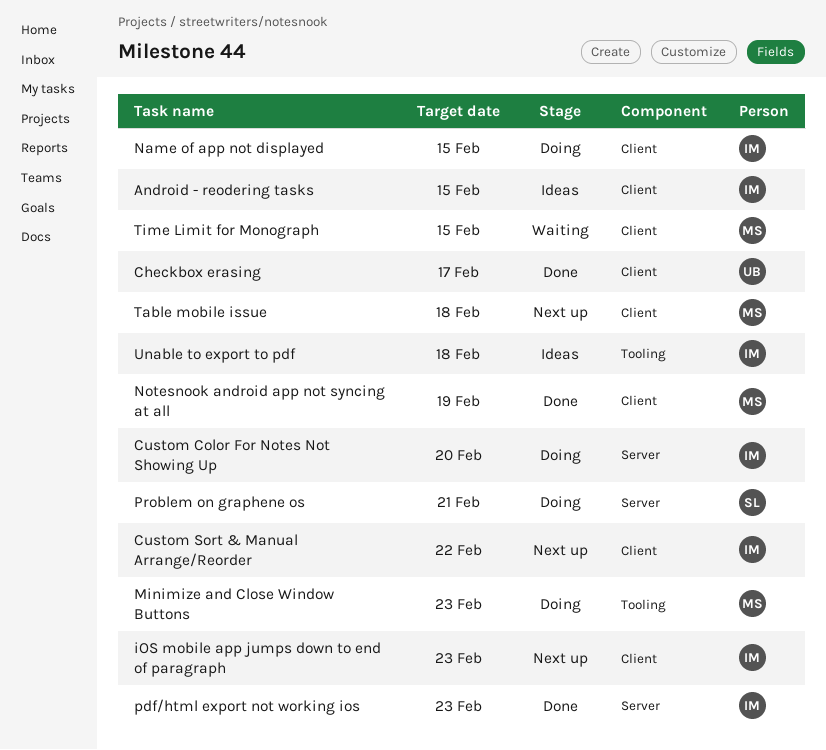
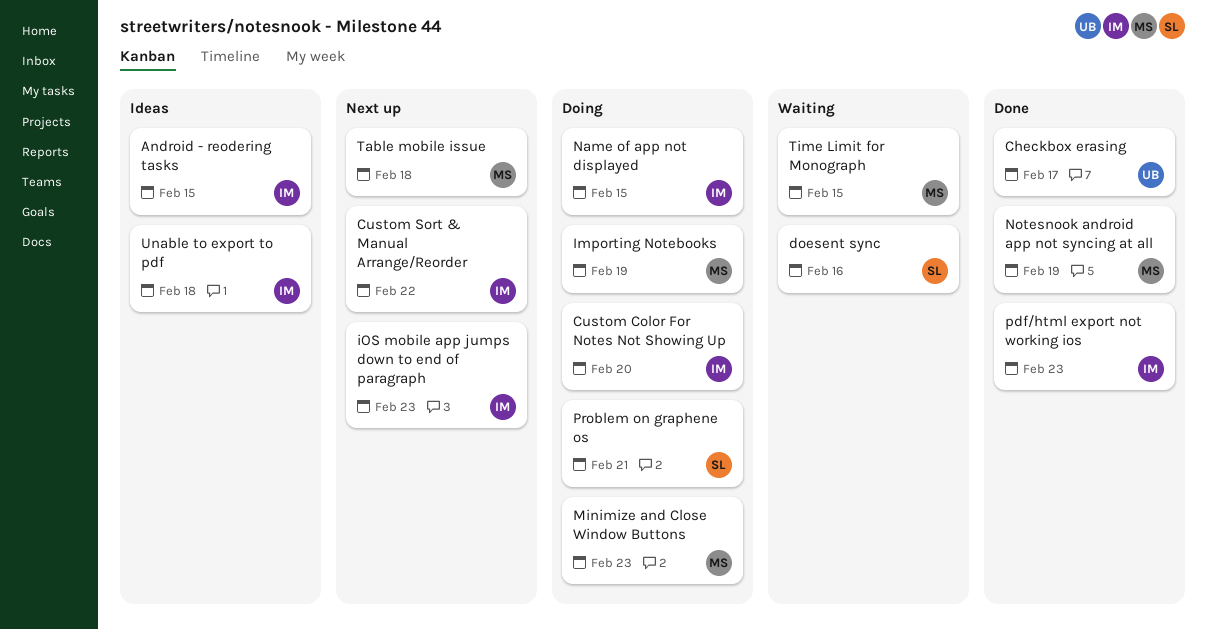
doesent sync: none -> present
Importing Notebooks: none -> present

